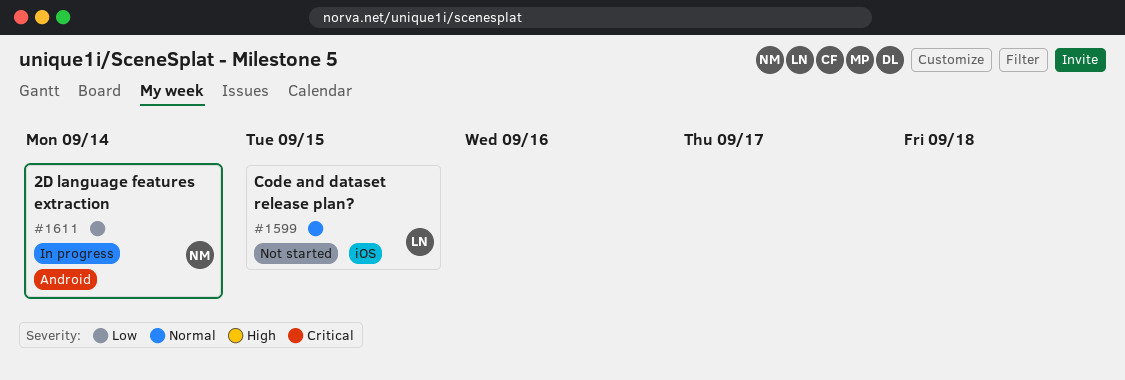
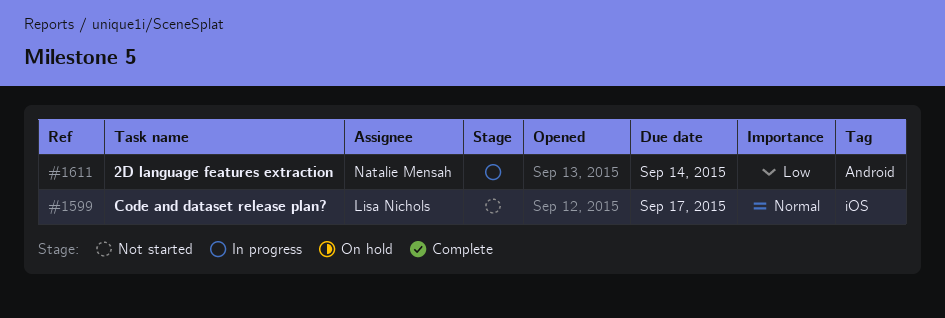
#1599, due: Sep 15 -> Sep 17

